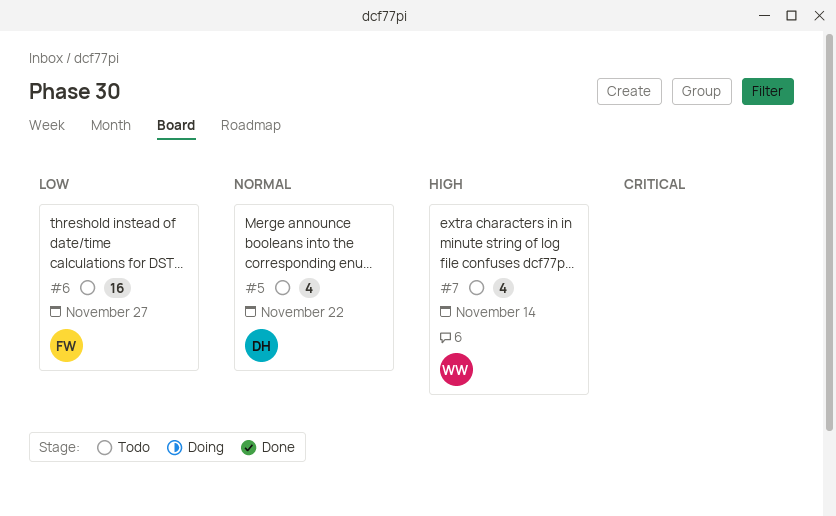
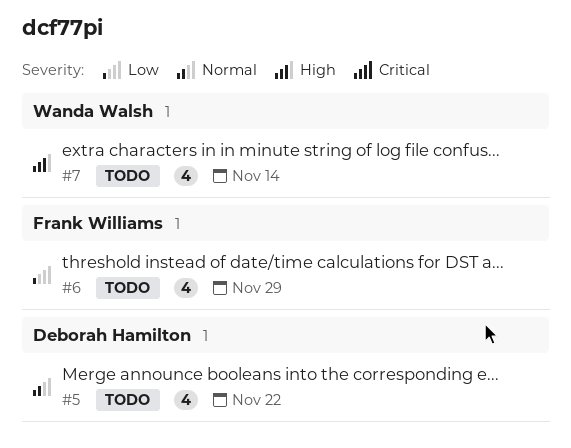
#6, estimate: 16 -> 4
#6, due: Nov 27 -> Nov 29

